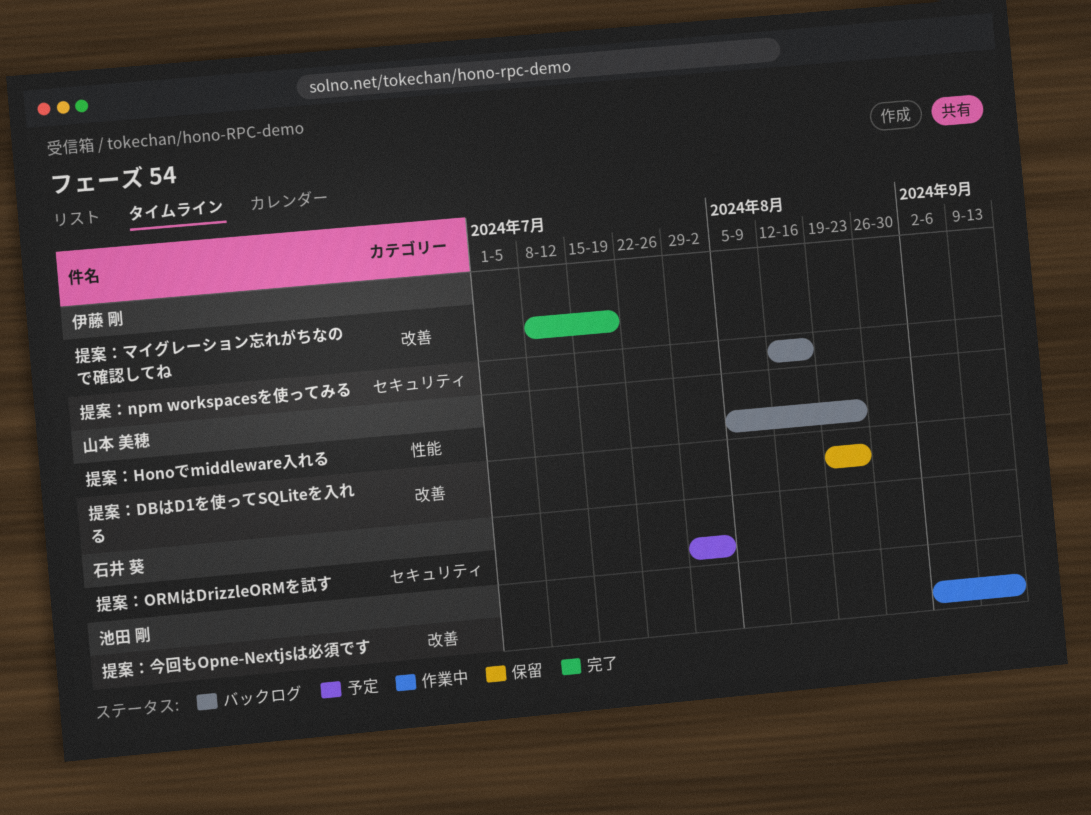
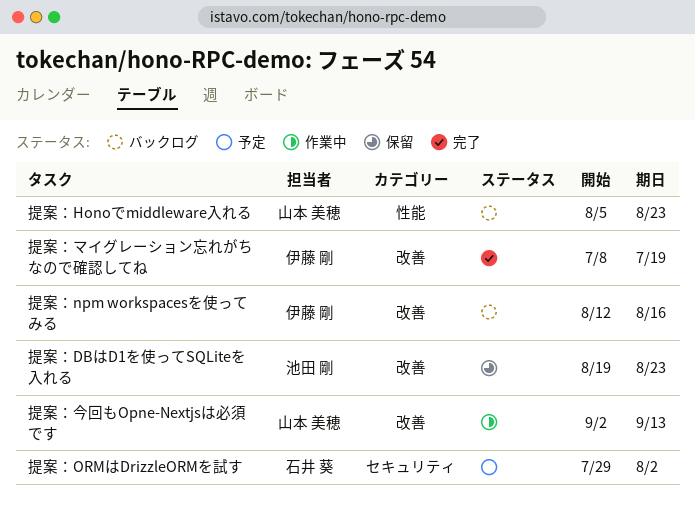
提案：DBはD1を使ってSQLiteを入れる, owner: 山本 美穂 -> 池田 剛
提案：npm workspacesを使ってみる, label: セキュリティ -> 改善
提案：今回もOpne-Nextjsは必須です, owner: 池田 剛 -> 山本 美穂

